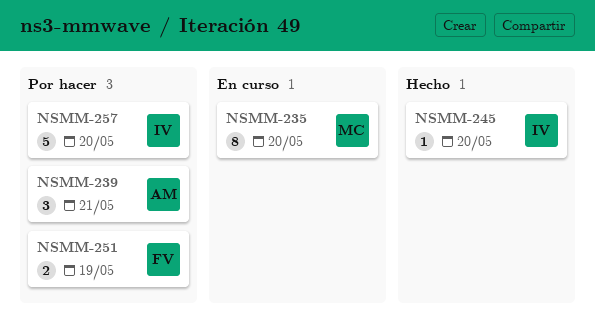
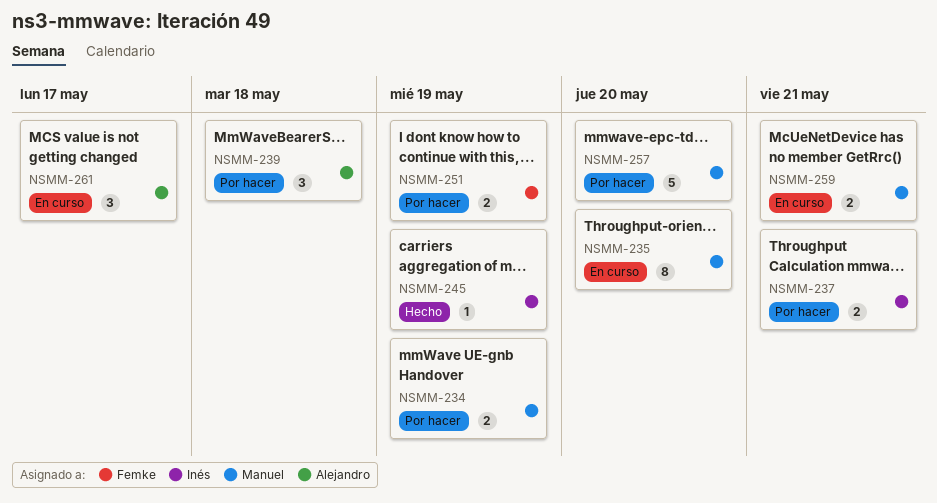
NSMM-234: none -> present
NSMM-237: none -> present
NSMM-239, due: May 21 -> May 18
NSMM-245, due: May 20 -> May 19
NSMM-257, owner: Inés -> Manuel
NSMM-259: none -> present
NSMM-261: none -> present

